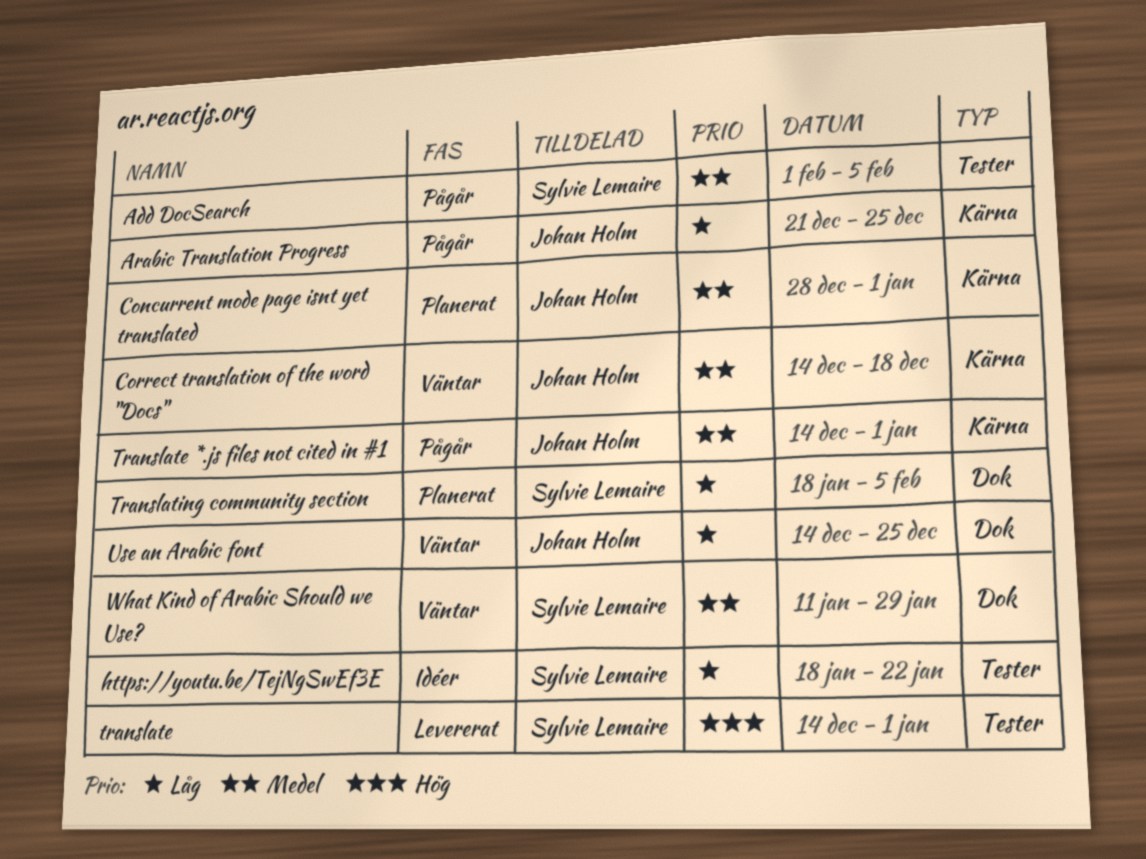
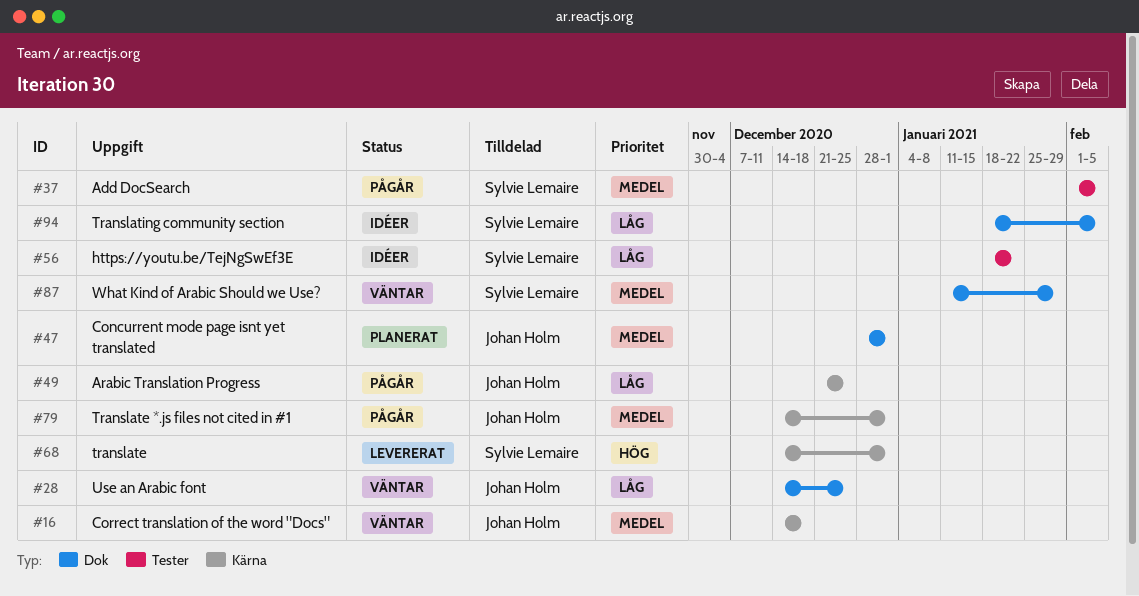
Concurrent mode page isnt yet translated, label: Kärna -> Dok
translate, label: Tester -> Kärna
Translating community section, status: Planerat -> Idéer

